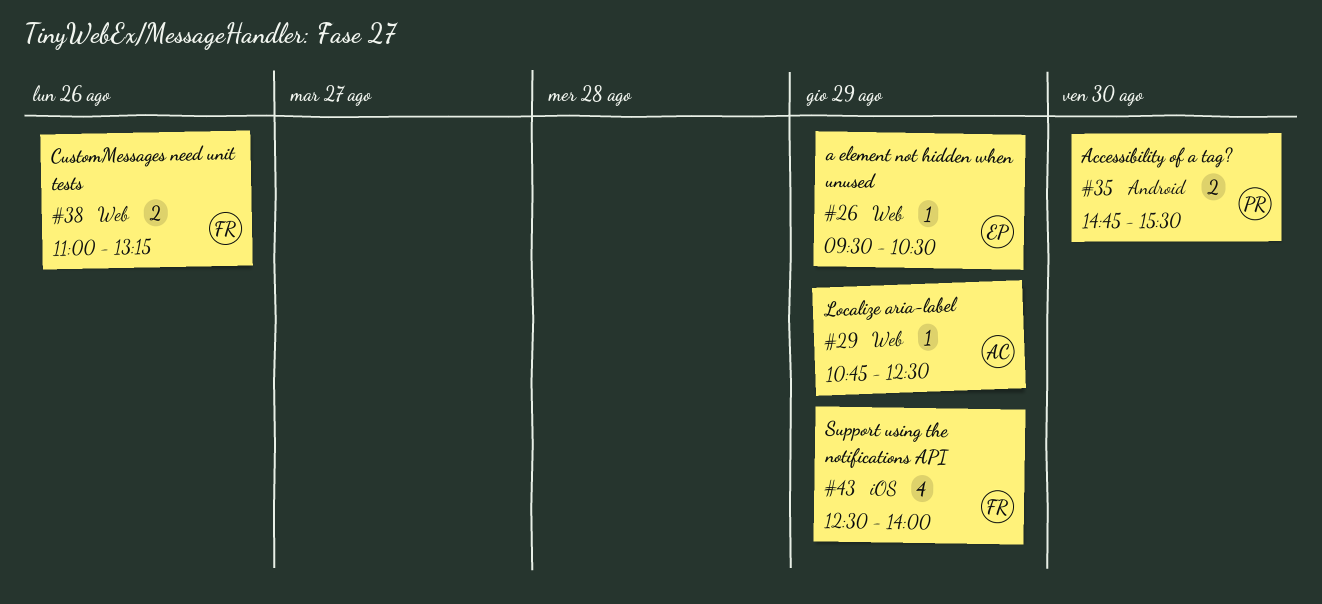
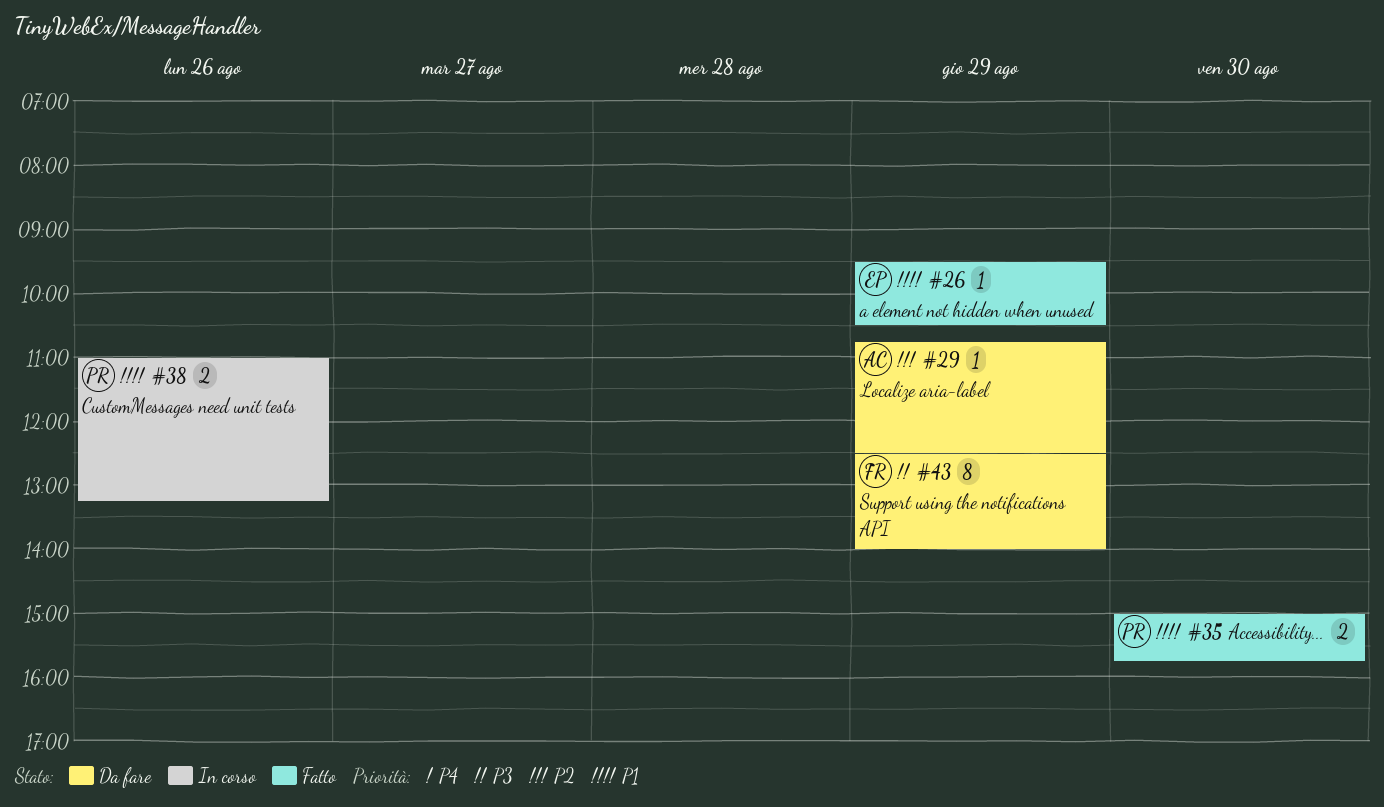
#35, begins: 14:45 -> 15:00
#35, ends: 15:30 -> 15:45
#38, owner: FR -> PR
#43, estimate: 4 -> 8

